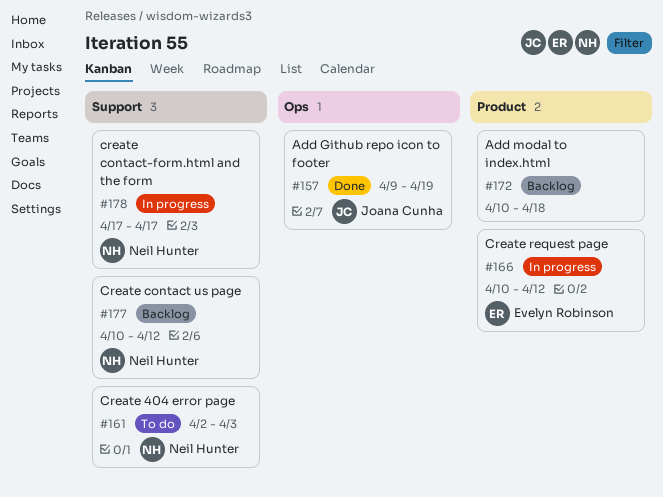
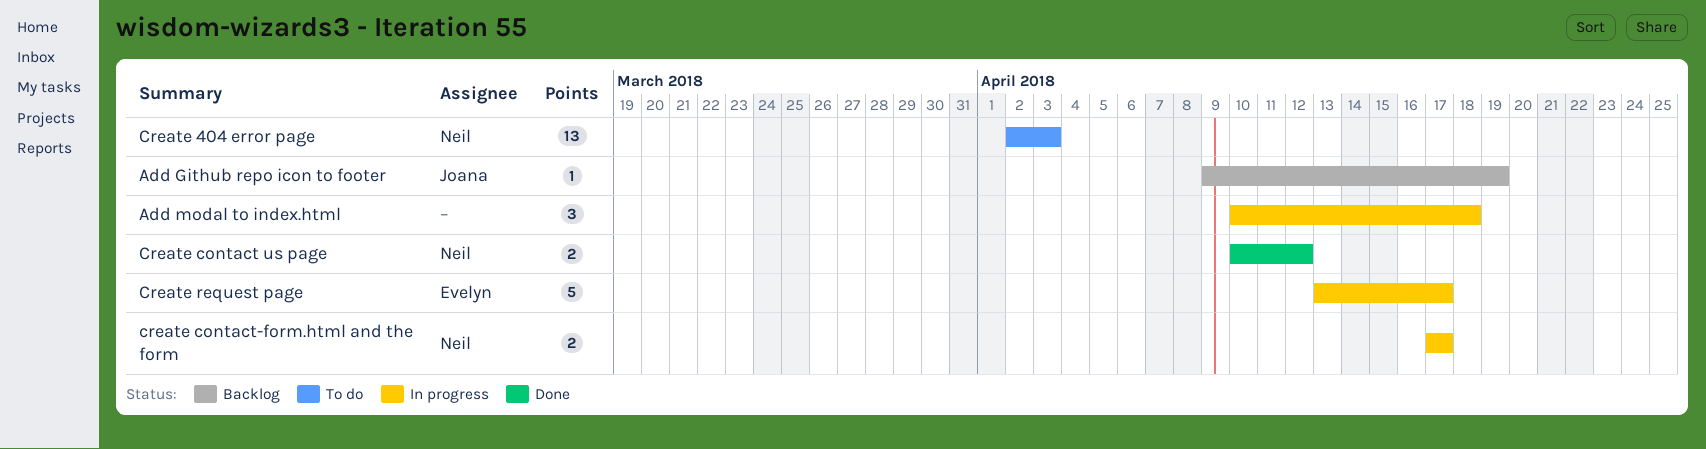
Add Github repo icon to footer, status: Done -> Backlog
Add modal to index.html, status: Backlog -> In progress
Create contact us page, status: Backlog -> Done
Create request page, start: Apr 10 -> Apr 13
Create request page, due: Apr 12 -> Apr 17

